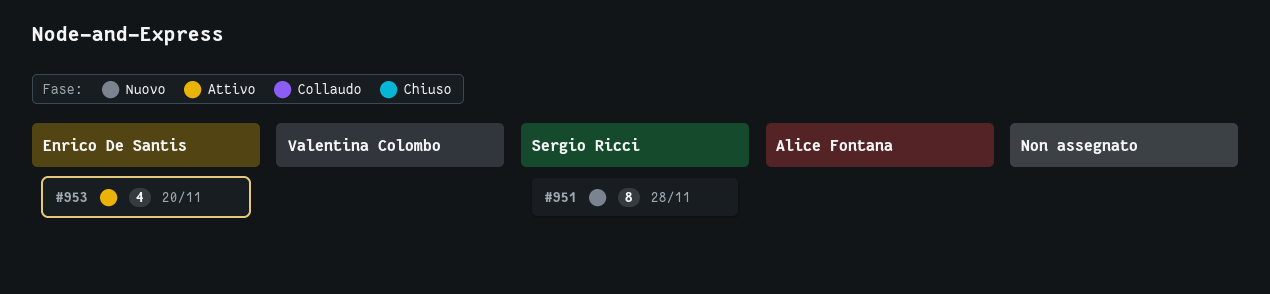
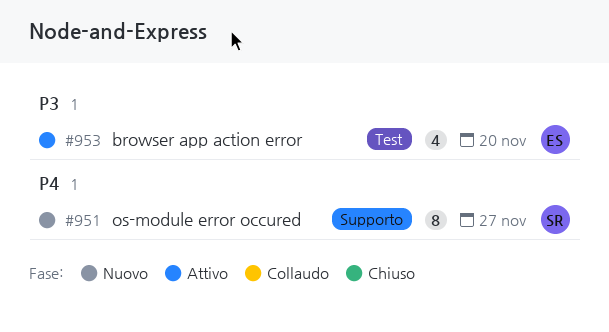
#951, due: Nov 28 -> Nov 27

